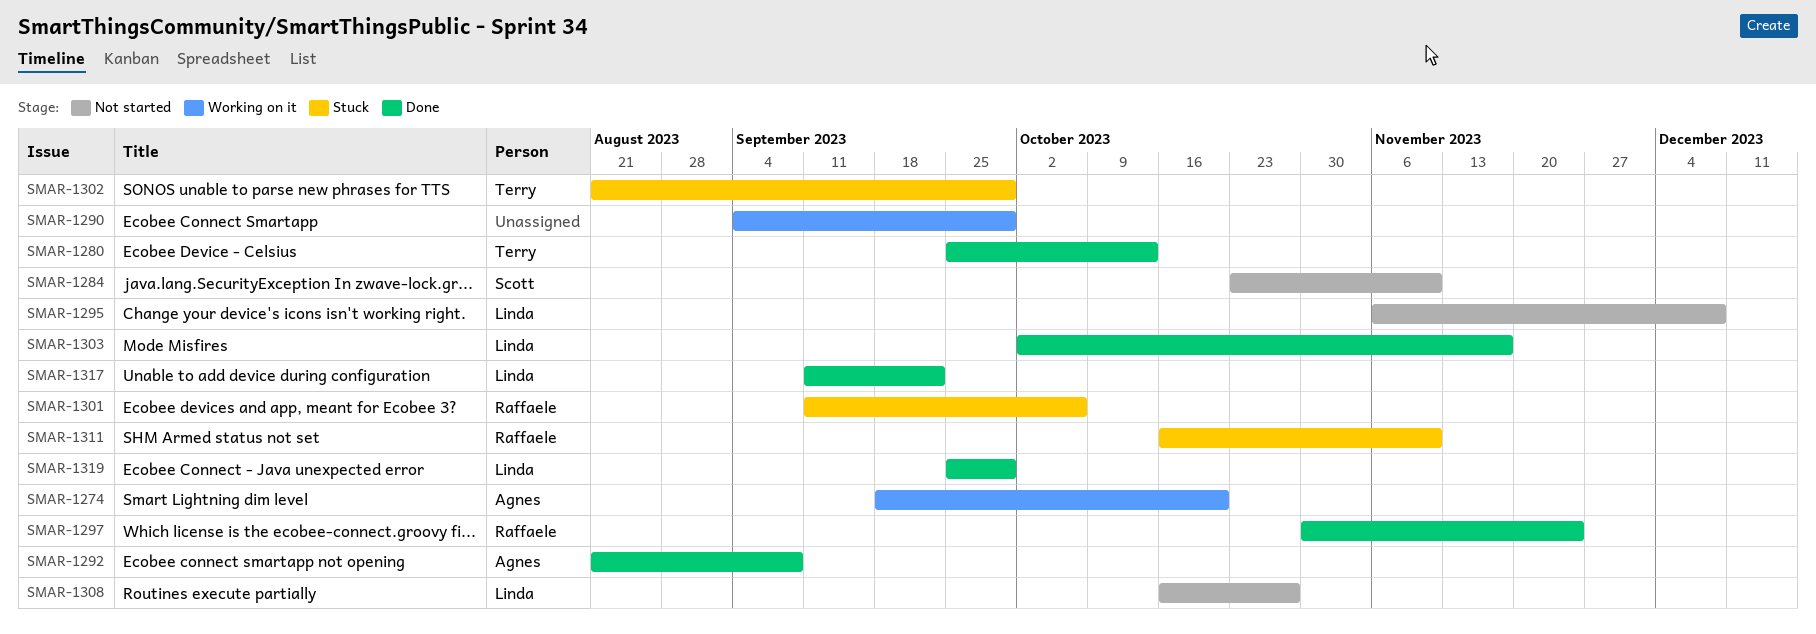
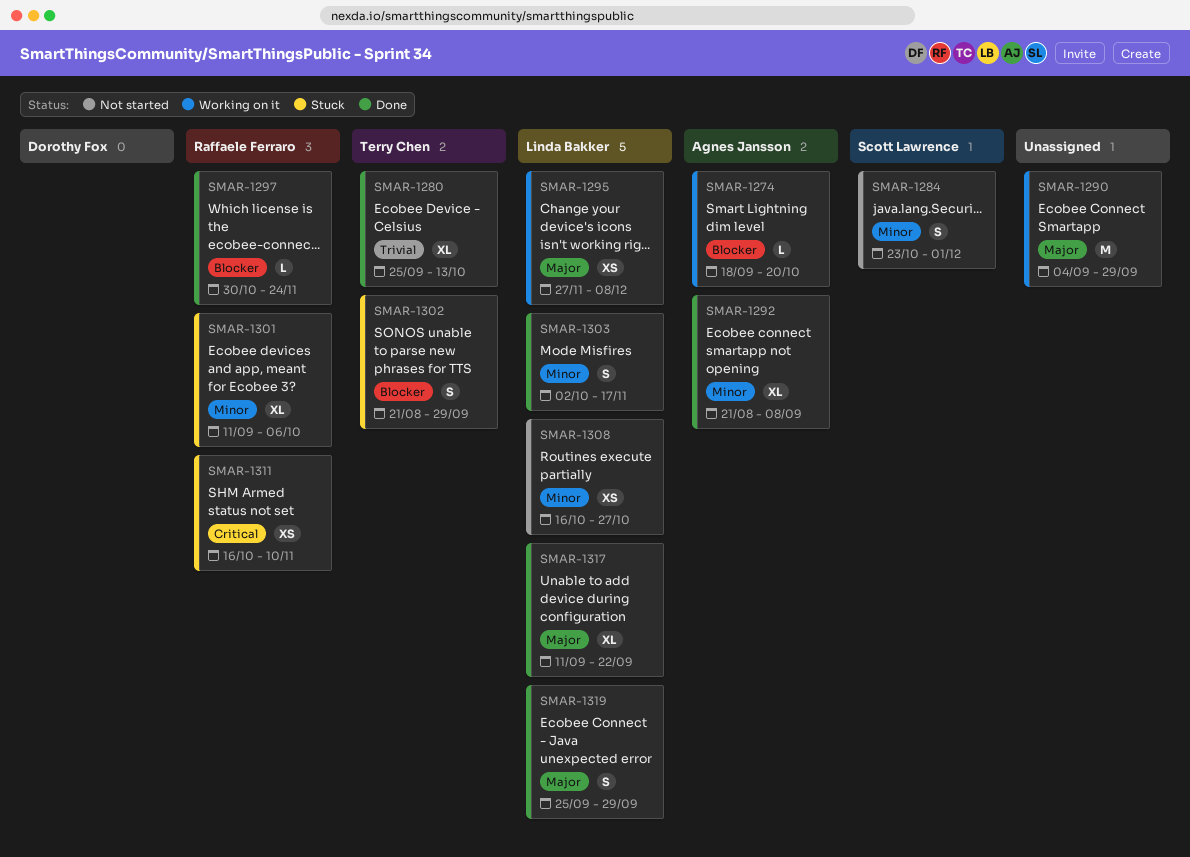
SMAR-1284, due: Nov 10 -> Dec 1
SMAR-1295, status: Not started -> Working on it
SMAR-1295, start: Nov 6 -> Nov 27

